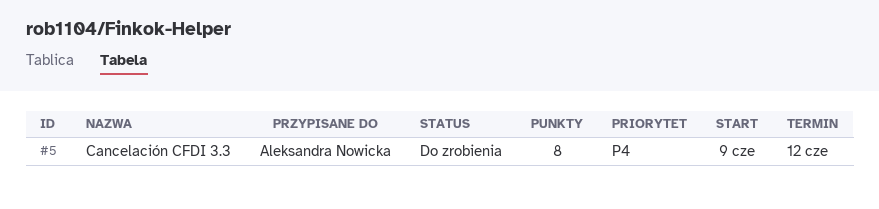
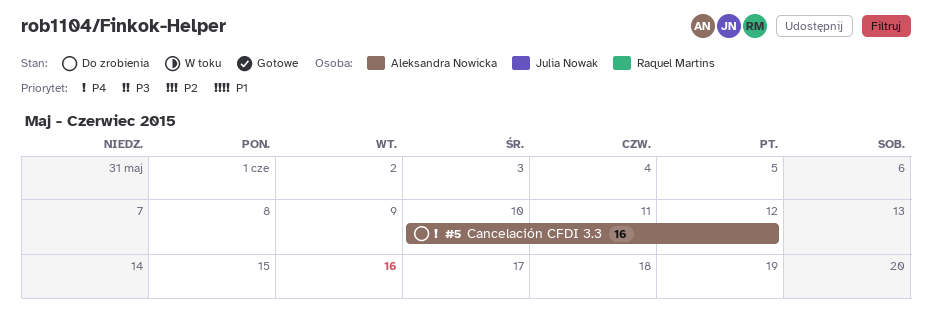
#5, estimate: 8 -> 16
#5, start: Jun 9 -> Jun 10

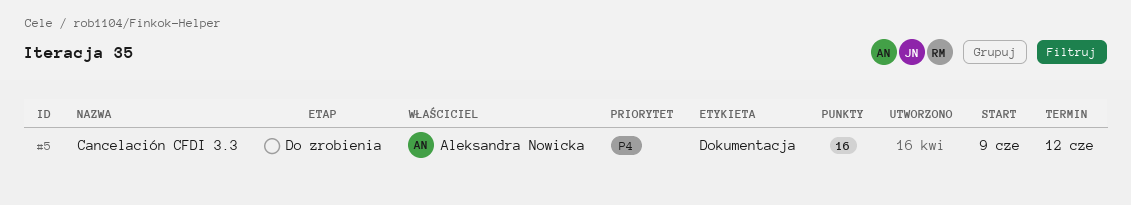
#5, start: Jun 10 -> Jun 9

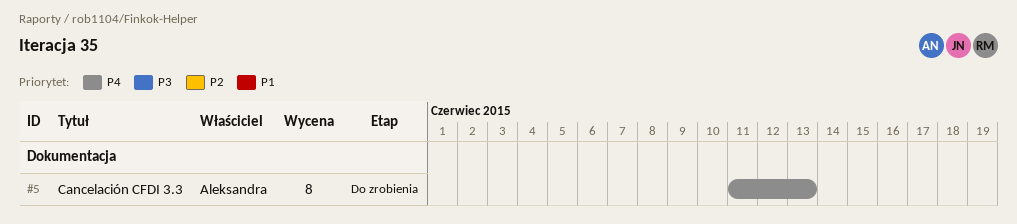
#5, estimate: 16 -> 8
#5, start: Jun 9 -> Jun 11
#5, due: Jun 12 -> Jun 13

